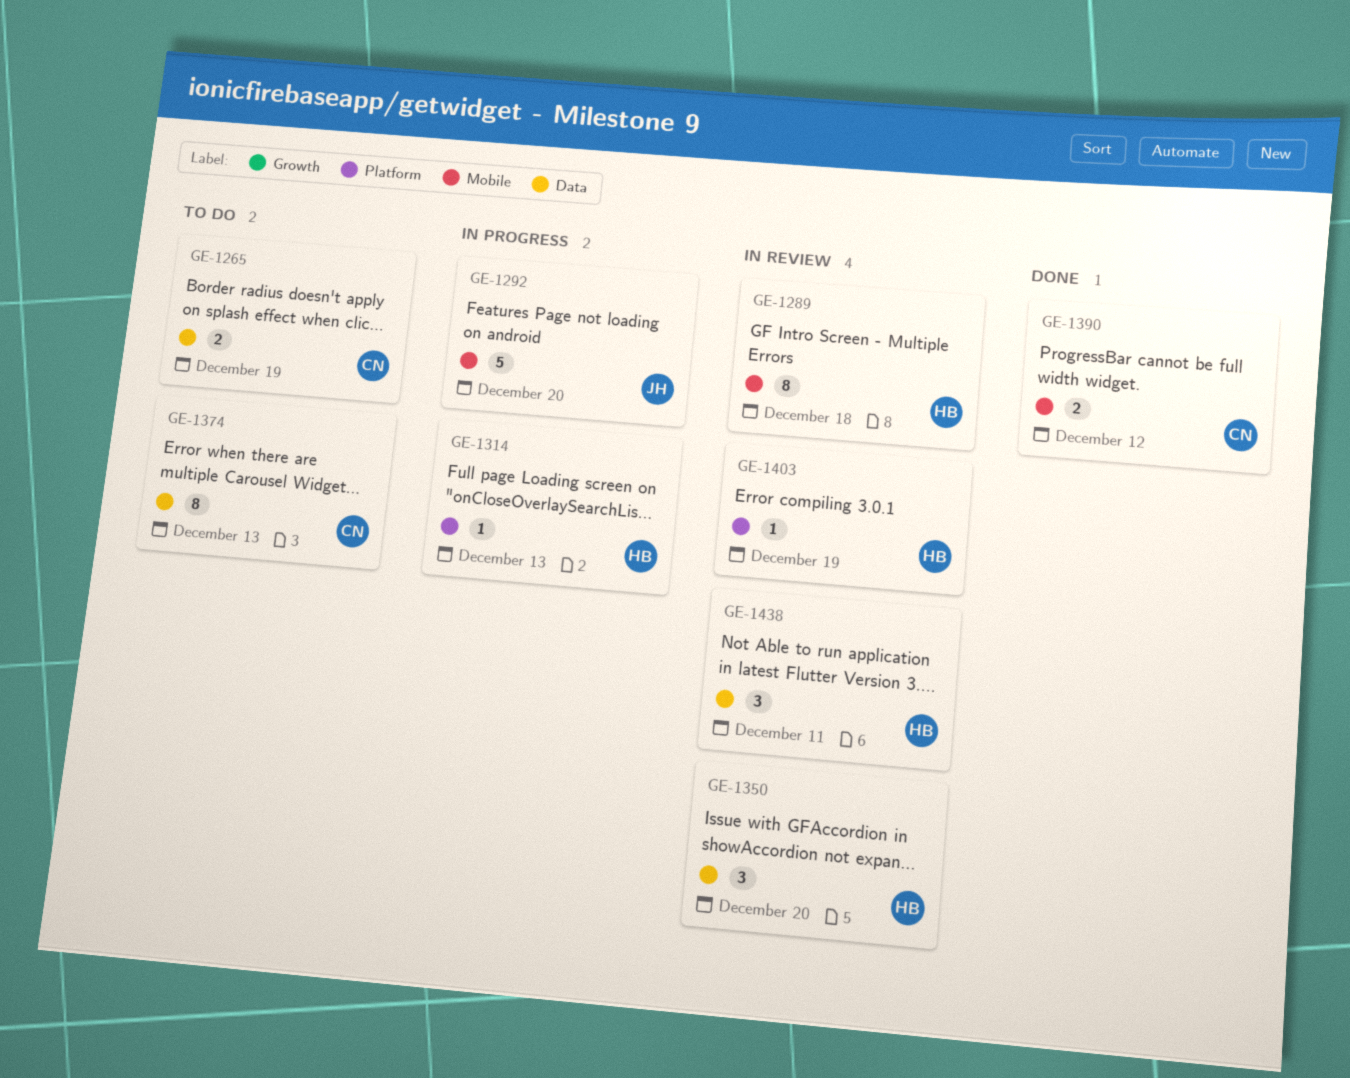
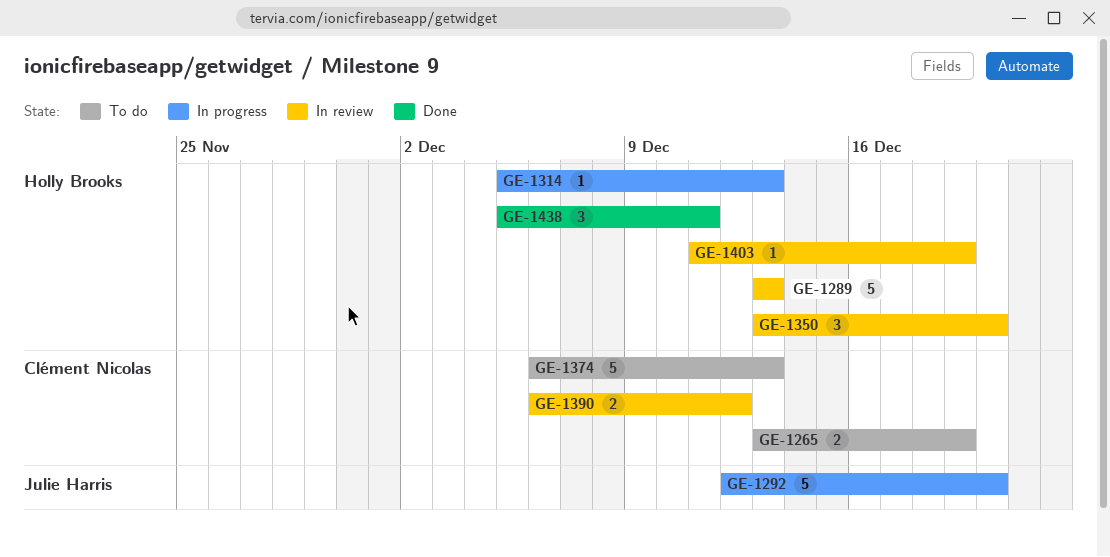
GE-1289, estimate: 8 -> 5
GE-1289, due: Dec 18 -> Dec 13
GE-1374, estimate: 8 -> 5
GE-1390, status: Done -> In review
GE-1438, status: In review -> Done

